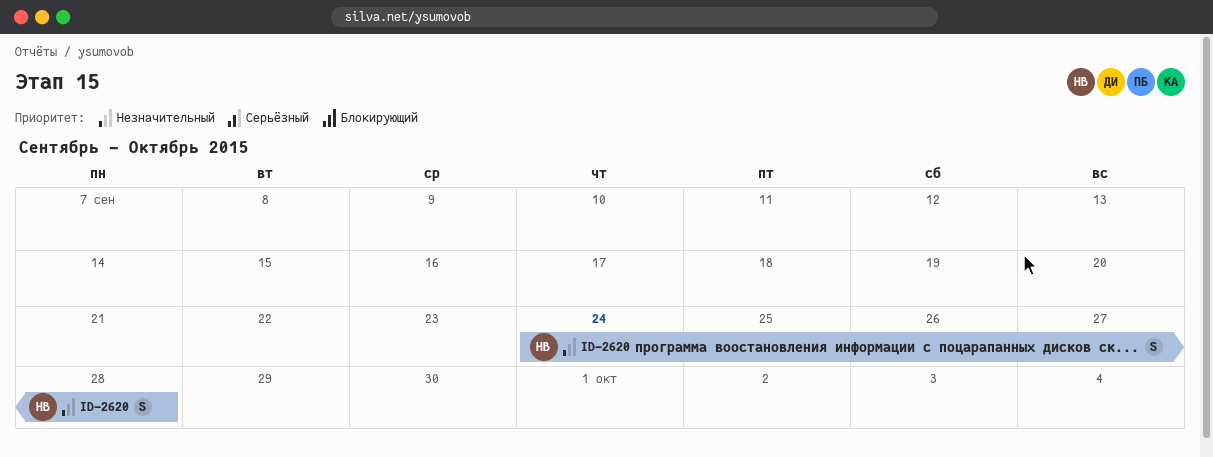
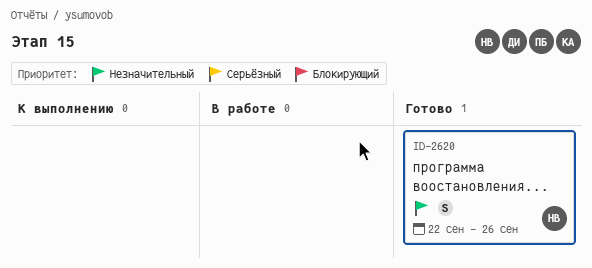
ID-2620, start: Sep 24 -> Sep 22
ID-2620, due: Sep 28 -> Sep 26

